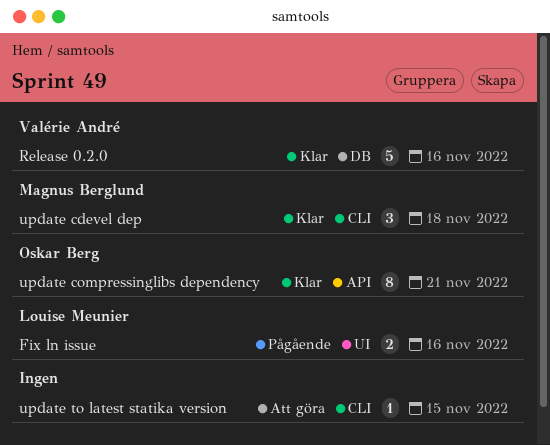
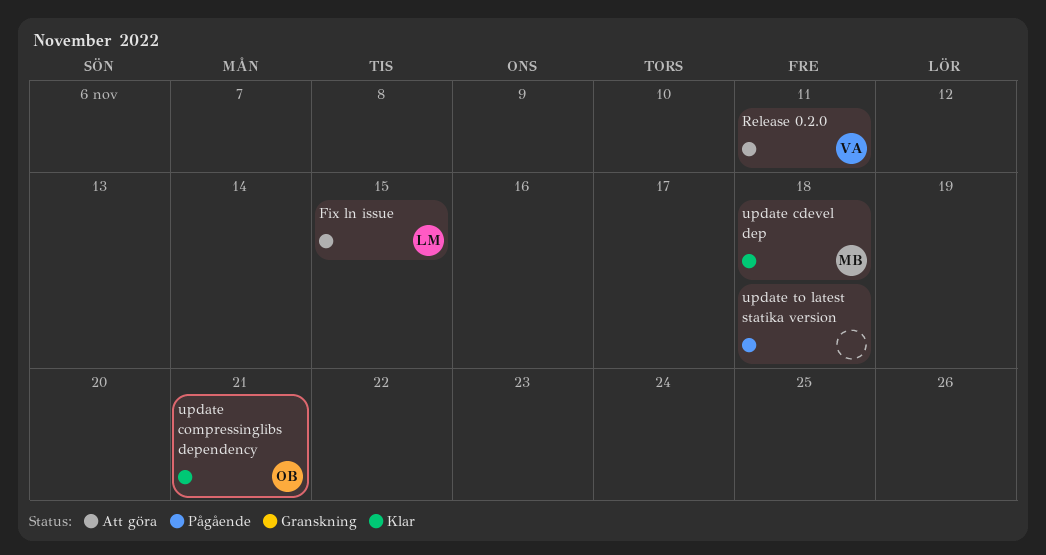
Fix ln issue, status: Pågående -> Att göra
Fix ln issue, due: Nov 16 -> Nov 15
Release 0.2.0, status: Klar -> Att göra
Release 0.2.0, due: Nov 16 -> Nov 11
update to latest statika version, status: Att göra -> Pågående
update to latest statika version, due: Nov 15 -> Nov 18

